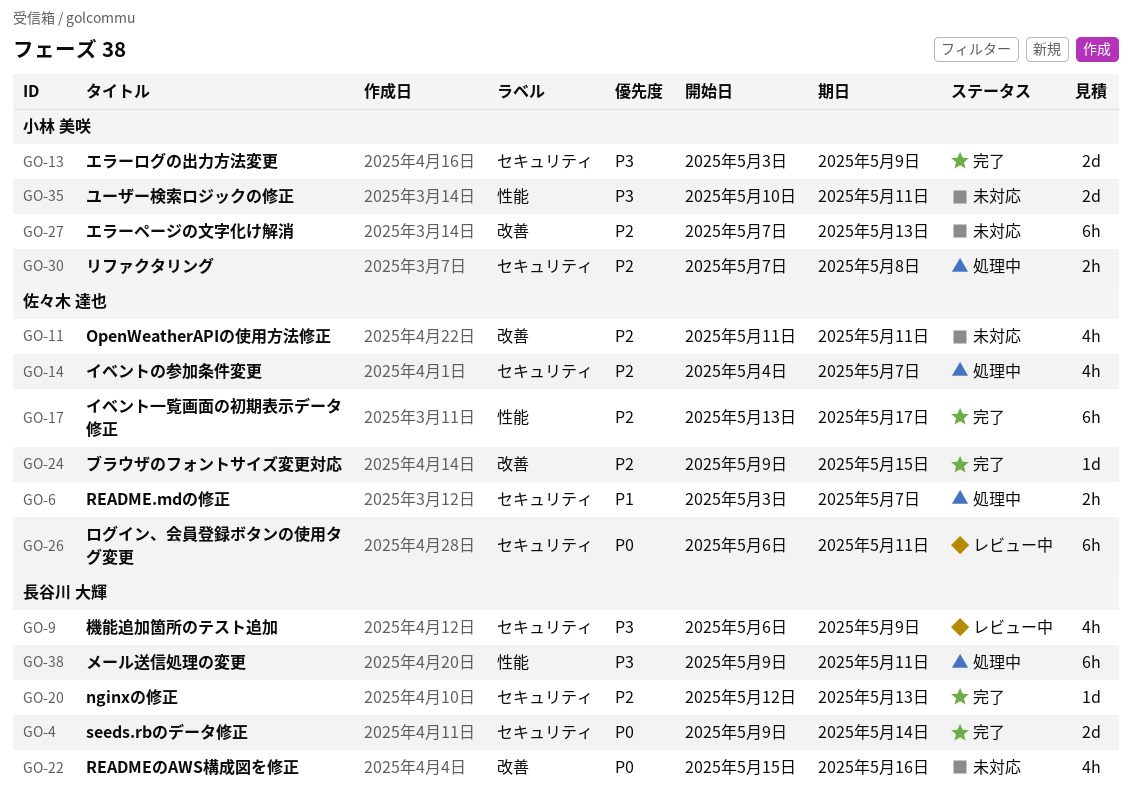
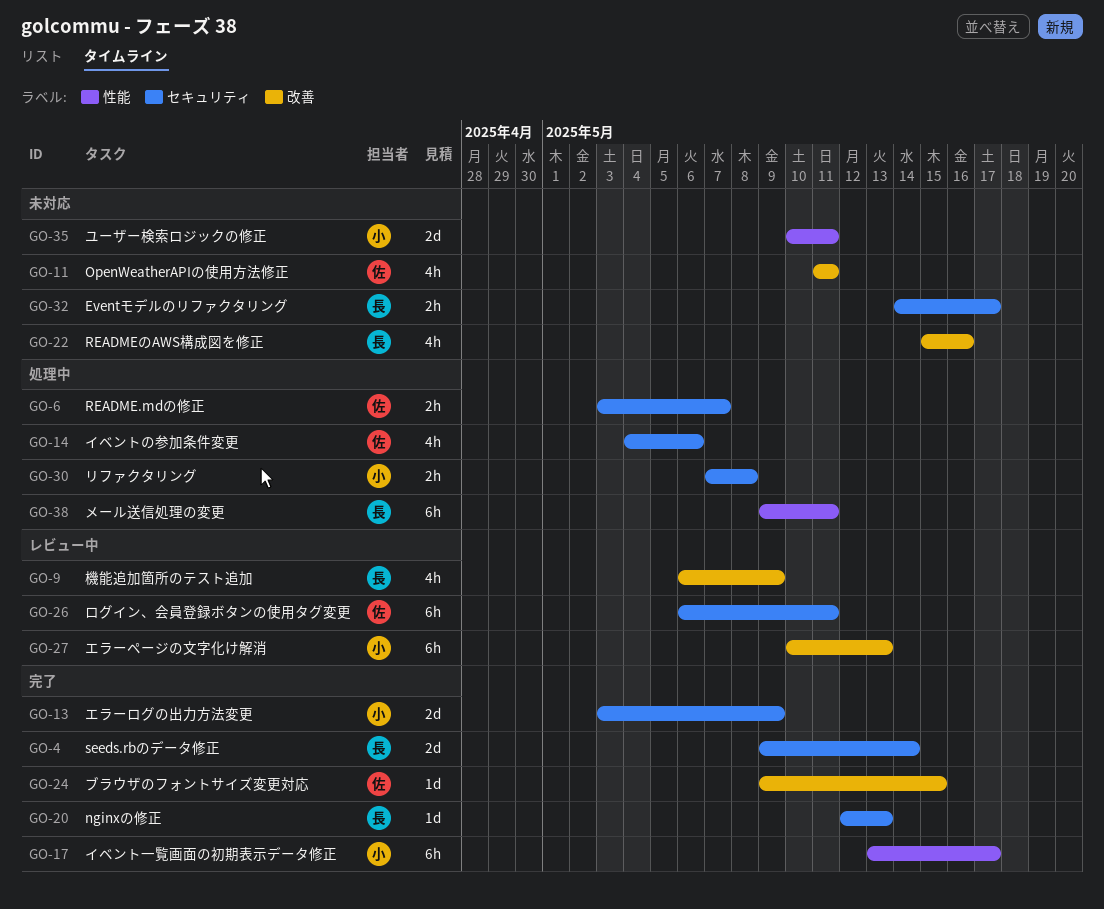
GO-9, label: セキュリティ -> 改善
GO-14, due: May 7 -> May 6
GO-17, owner: 佐々木 達也 -> 小林 美咲
GO-27, status: 未対応 -> レビュー中
GO-27, start: May 7 -> May 10
GO-32: none -> present

